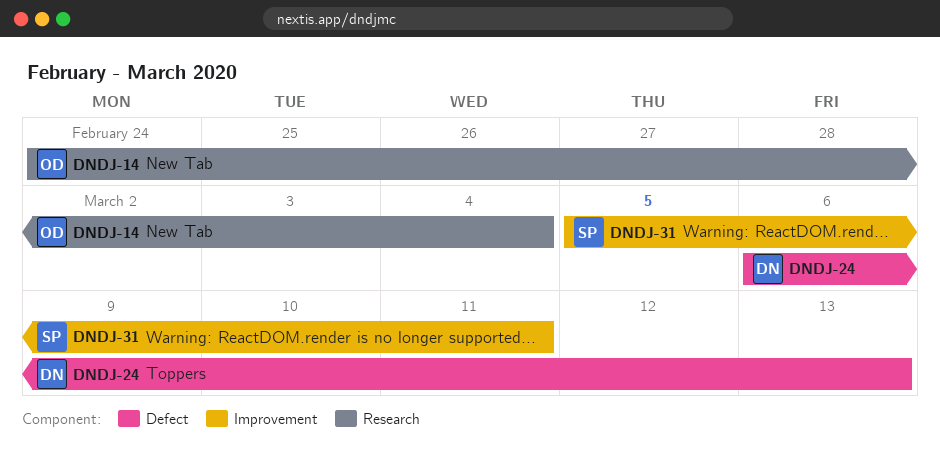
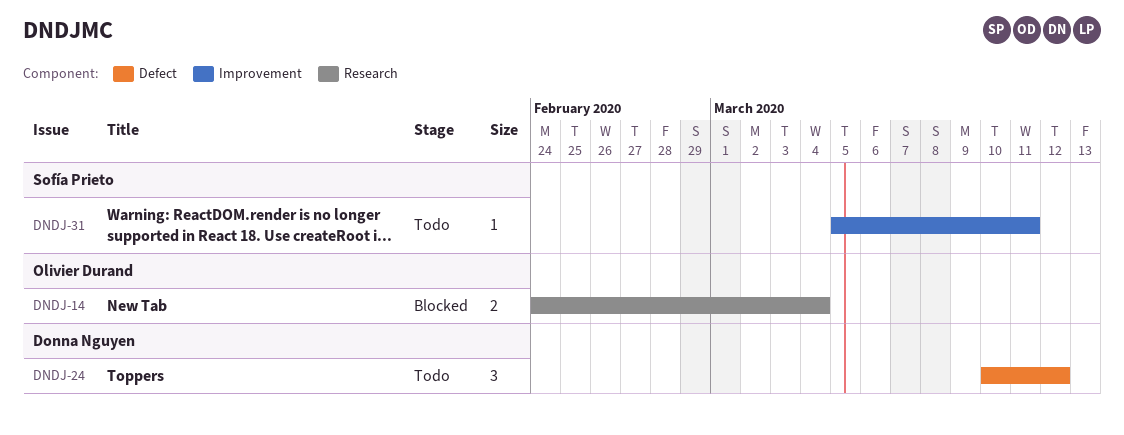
DNDJ-24, start: Mar 6 -> Mar 10
DNDJ-24, due: Mar 13 -> Mar 12

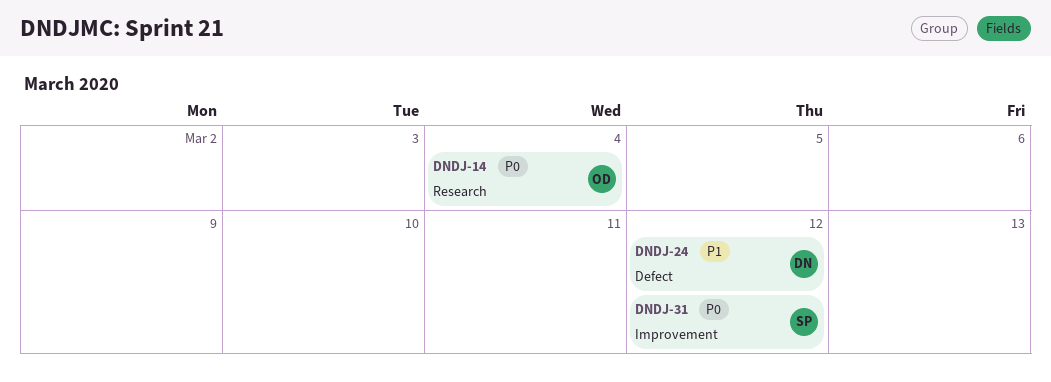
DNDJ-31, due: Mar 11 -> Mar 12

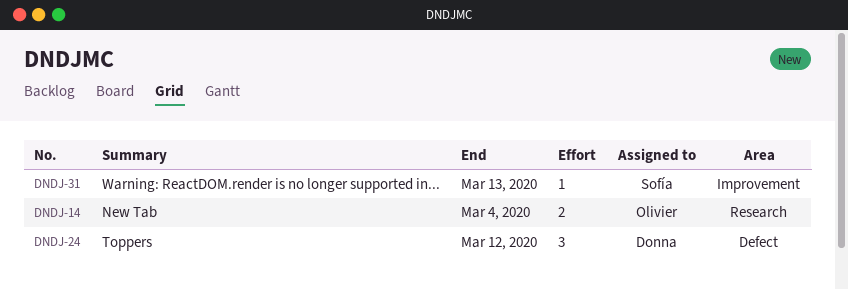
DNDJ-31, due: Mar 12 -> Mar 13

